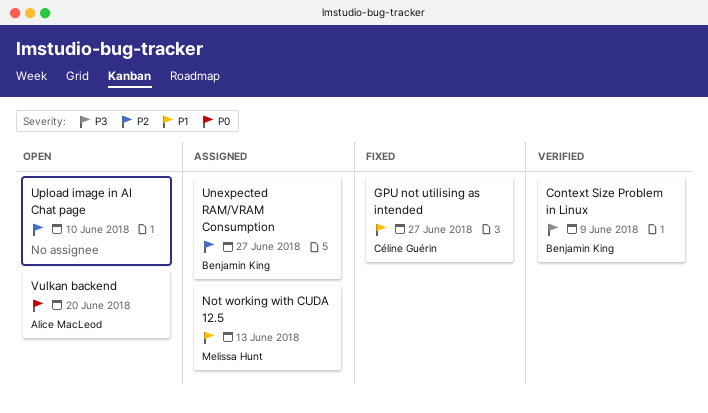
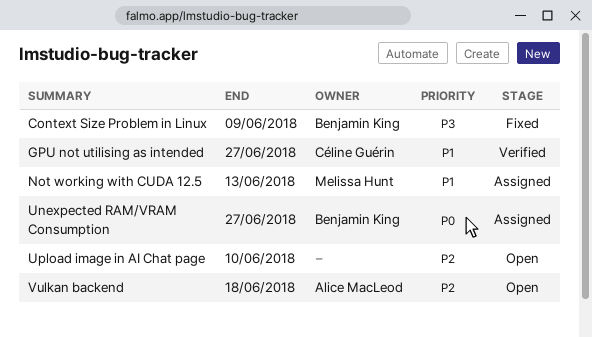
Context Size Problem in Linux, status: Verified -> Fixed
GPU not utilising as intended, status: Fixed -> Verified
Unexpected RAM/VRAM Consumption, priority: P2 -> P0
Vulkan backend, priority: P0 -> P2
Vulkan backend, due: Jun 20 -> Jun 18

